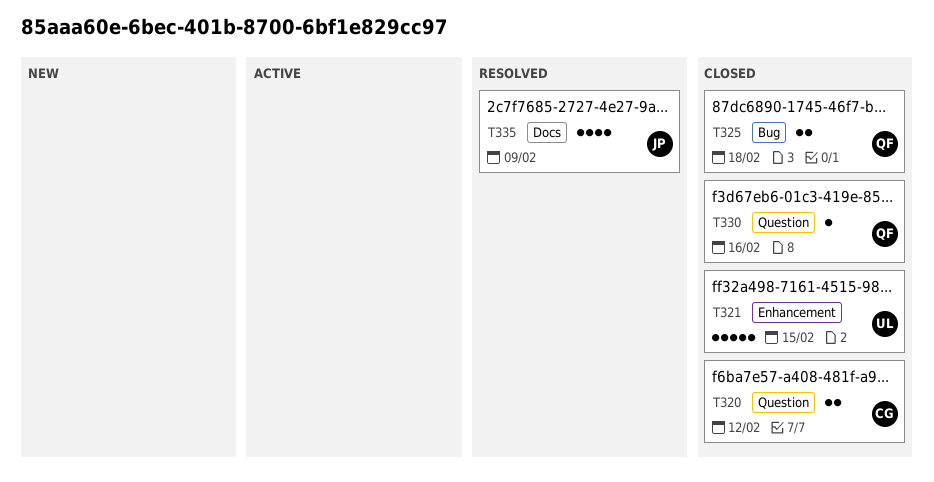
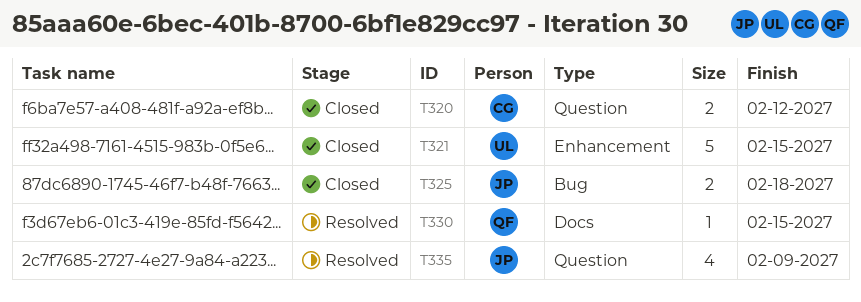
T325, owner: QF -> JP
T330, status: Closed -> Resolved
T330, label: Question -> Docs
T330, due: Feb 16 -> Feb 15
T335, label: Docs -> Question

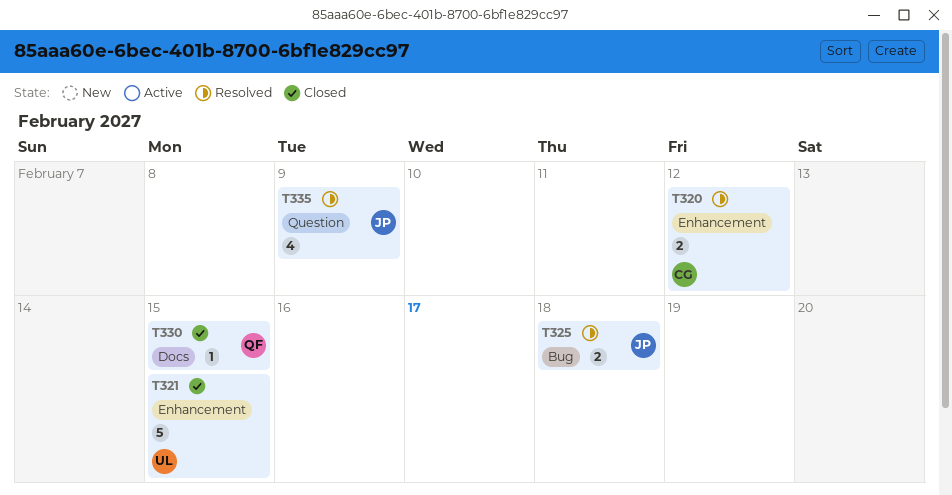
T320, status: Closed -> Resolved
T320, label: Question -> Enhancement
T325, status: Closed -> Resolved
T330, status: Resolved -> Closed

